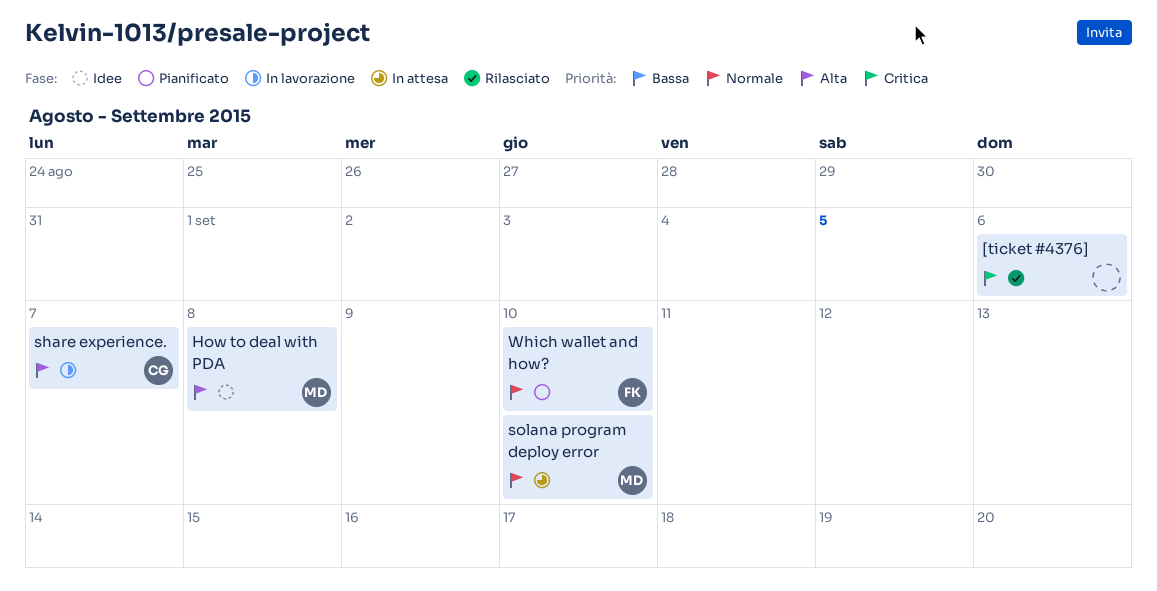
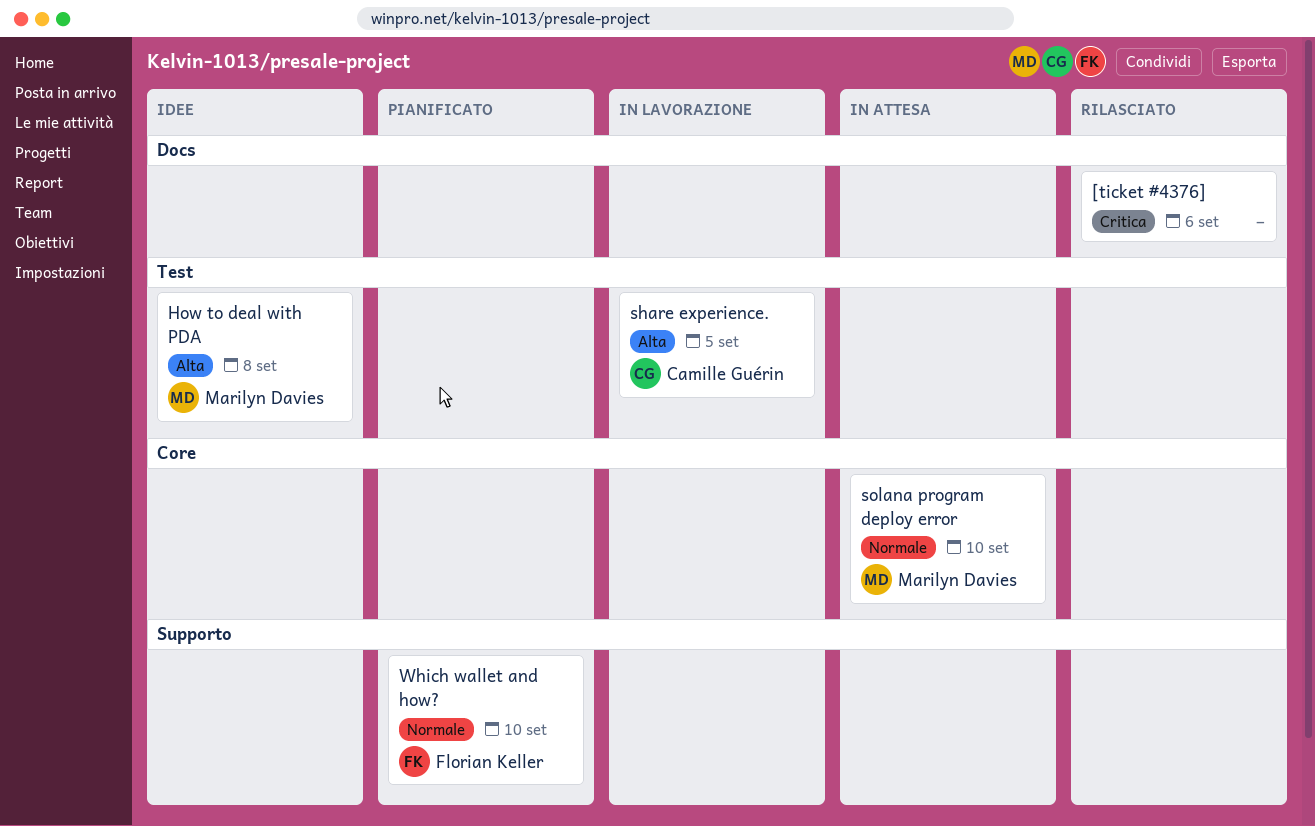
share experience., due: Sep 7 -> Sep 5

